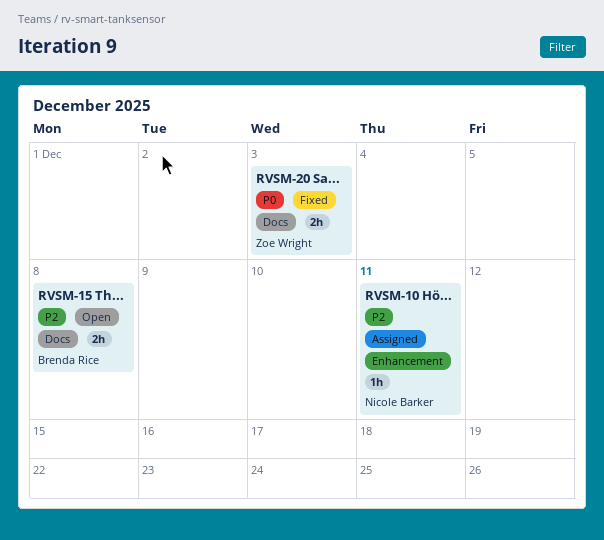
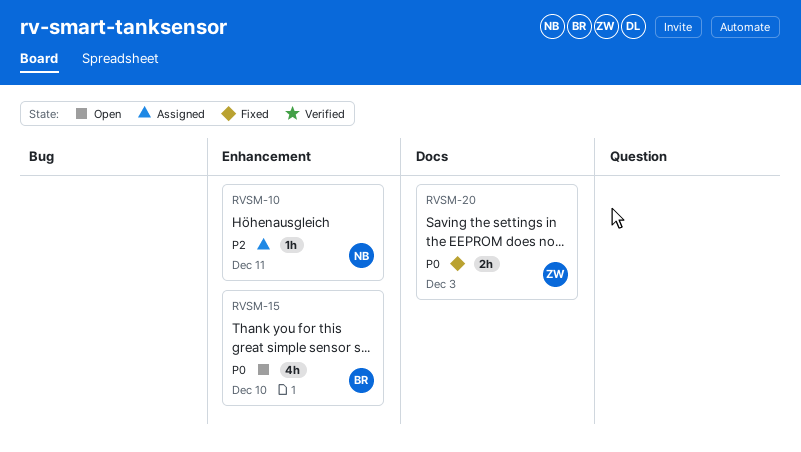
RVSM-15, priority: P2 -> P0
RVSM-15, label: Docs -> Enhancement
RVSM-15, estimate: 2h -> 4h
RVSM-15, due: Dec 8 -> Dec 10

